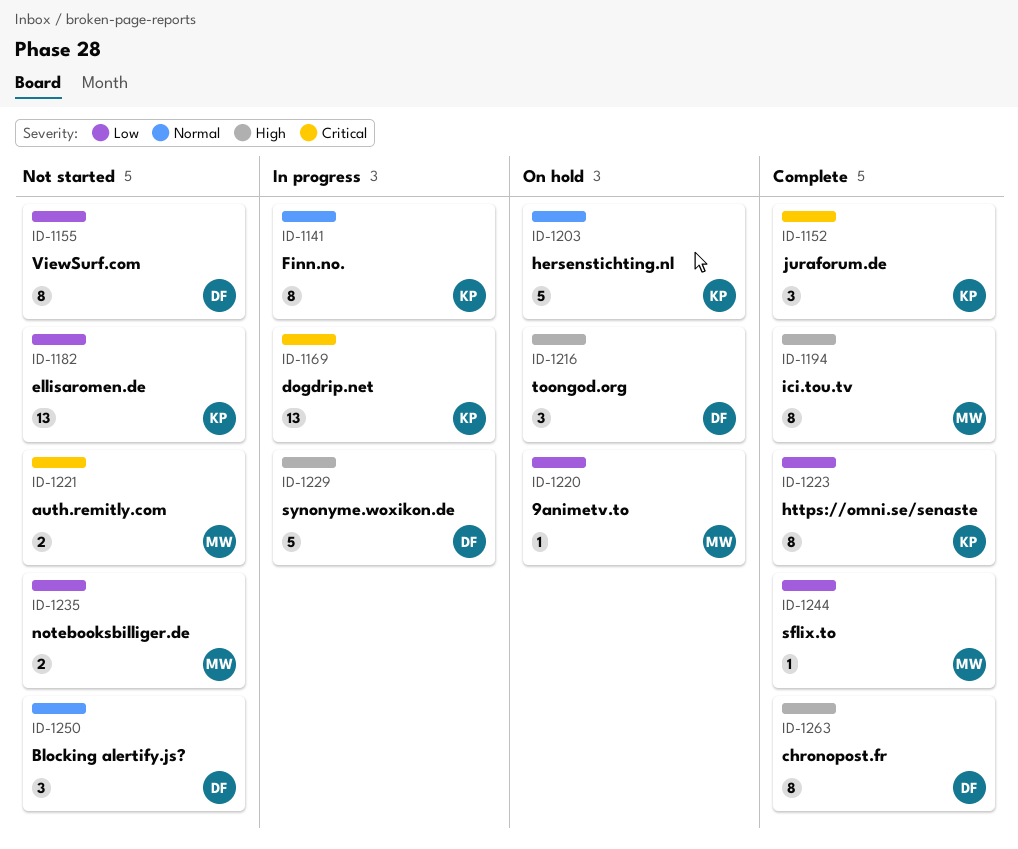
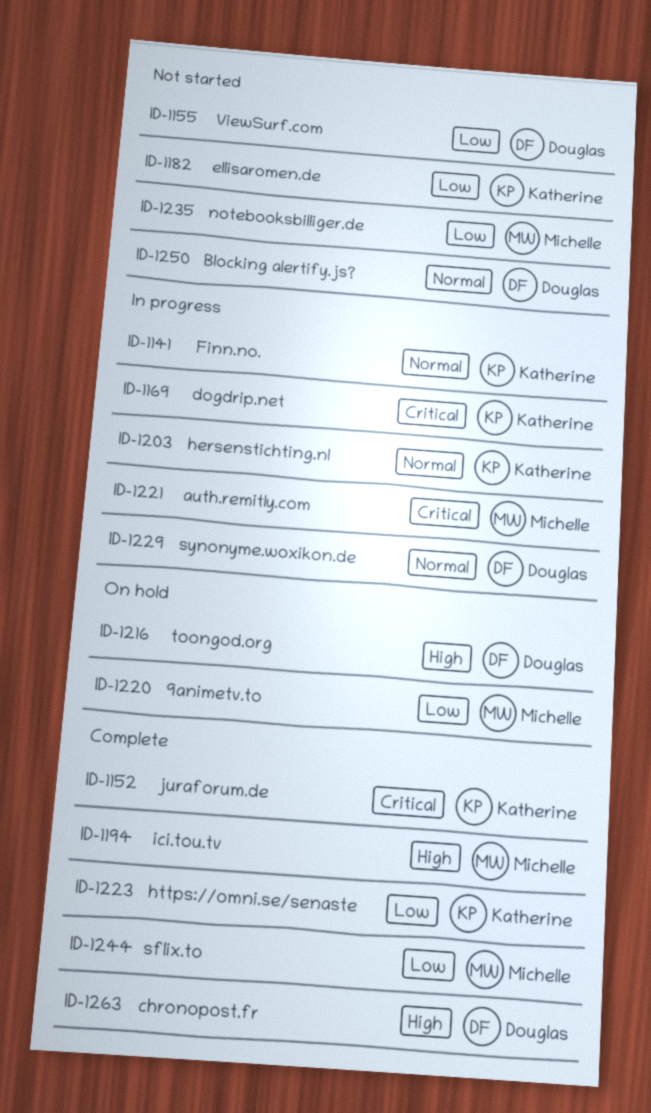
ID-1203, status: On hold -> In progress
ID-1221, status: Not started -> In progress
ID-1229, priority: High -> Normal

